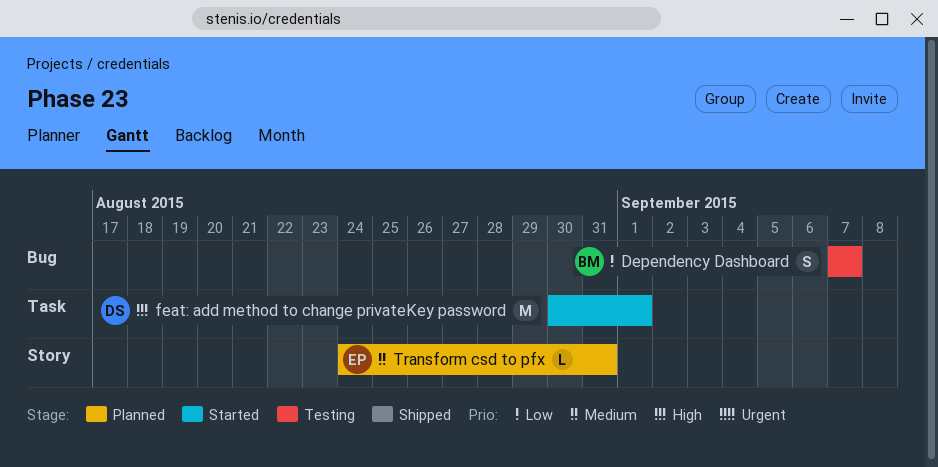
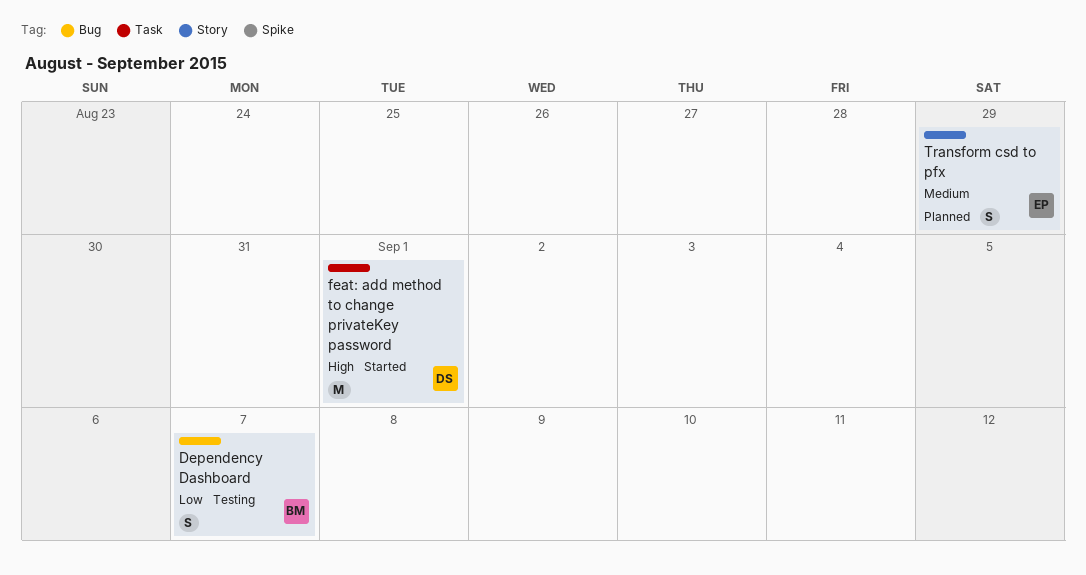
Transform csd to pfx, estimate: L -> S
Transform csd to pfx, due: Aug 31 -> Aug 29

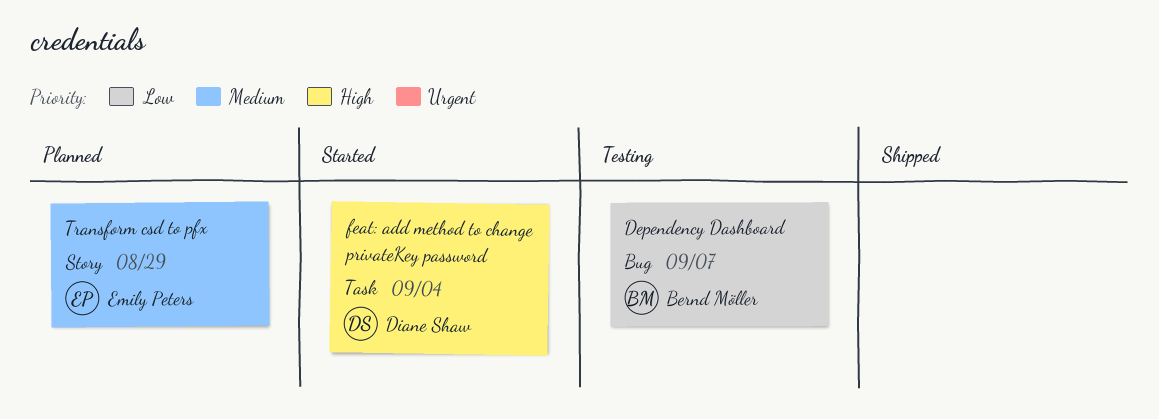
feat: add method to change privateKey password, due: Sep 1 -> Sep 4

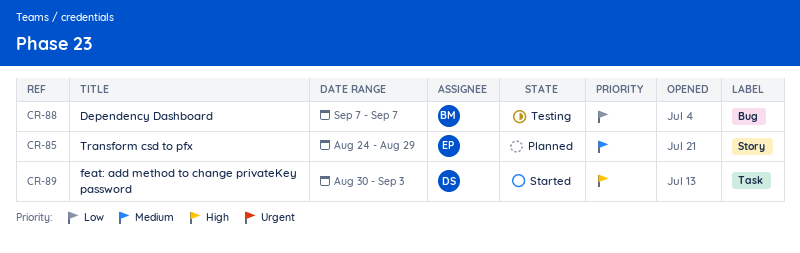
feat: add method to change privateKey password, due: Sep 4 -> Sep 3

